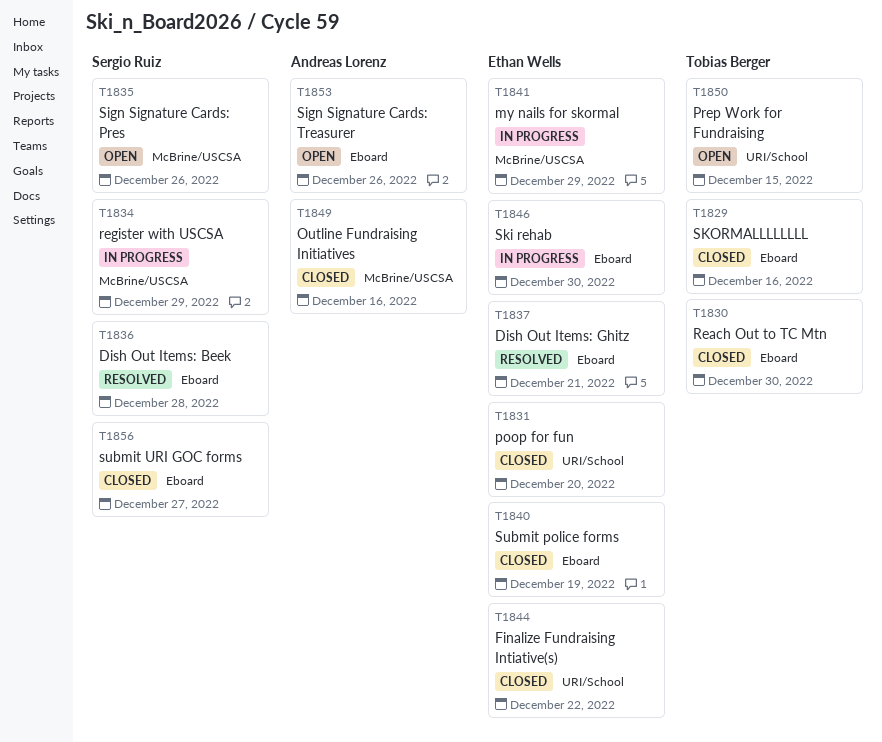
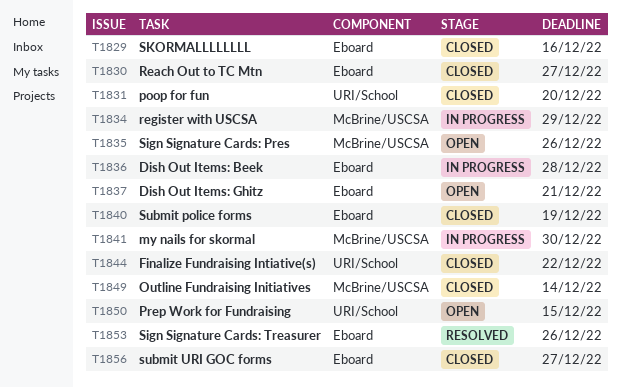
T1830, due: Dec 30 -> Dec 27
T1836, status: Resolved -> In progress
T1837, status: Resolved -> Open
T1841, due: Dec 29 -> Dec 30
T1846: present -> none
T1849, due: Dec 16 -> Dec 14
T1853, status: Open -> Resolved

